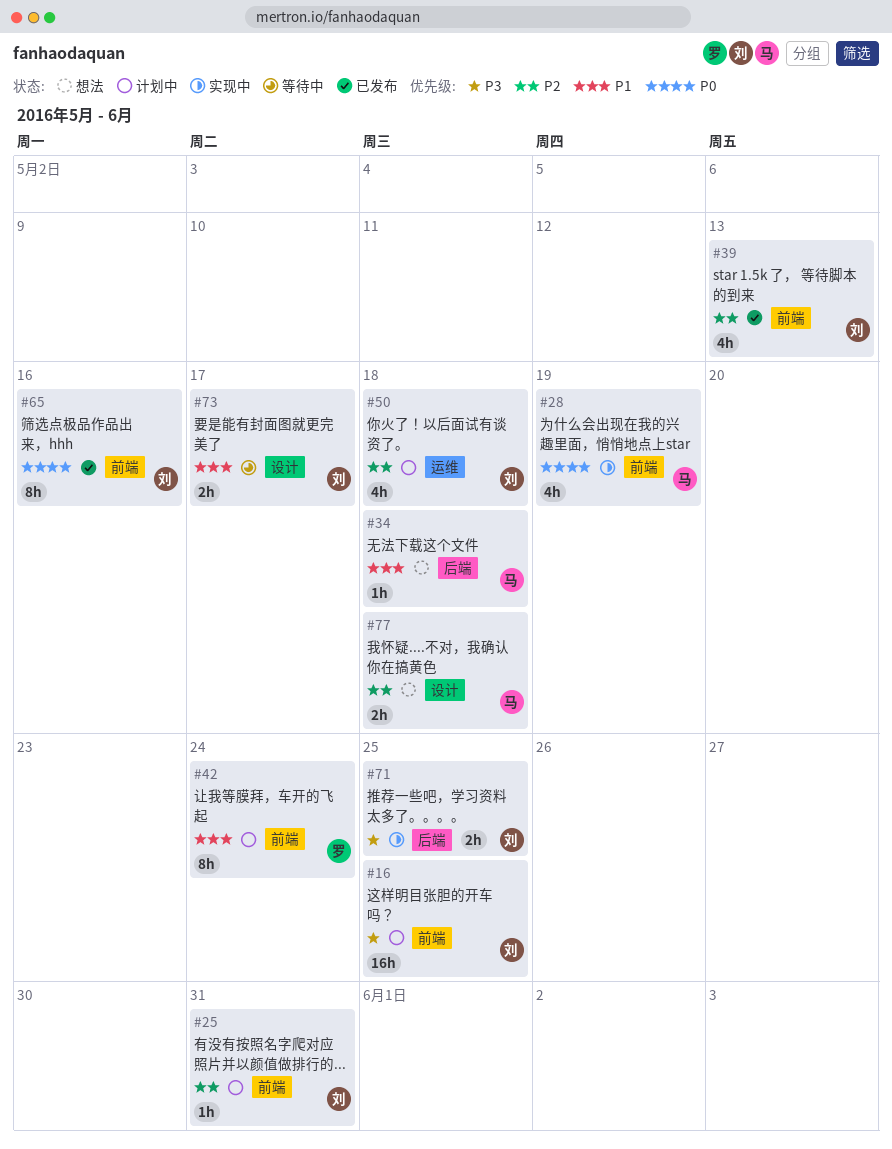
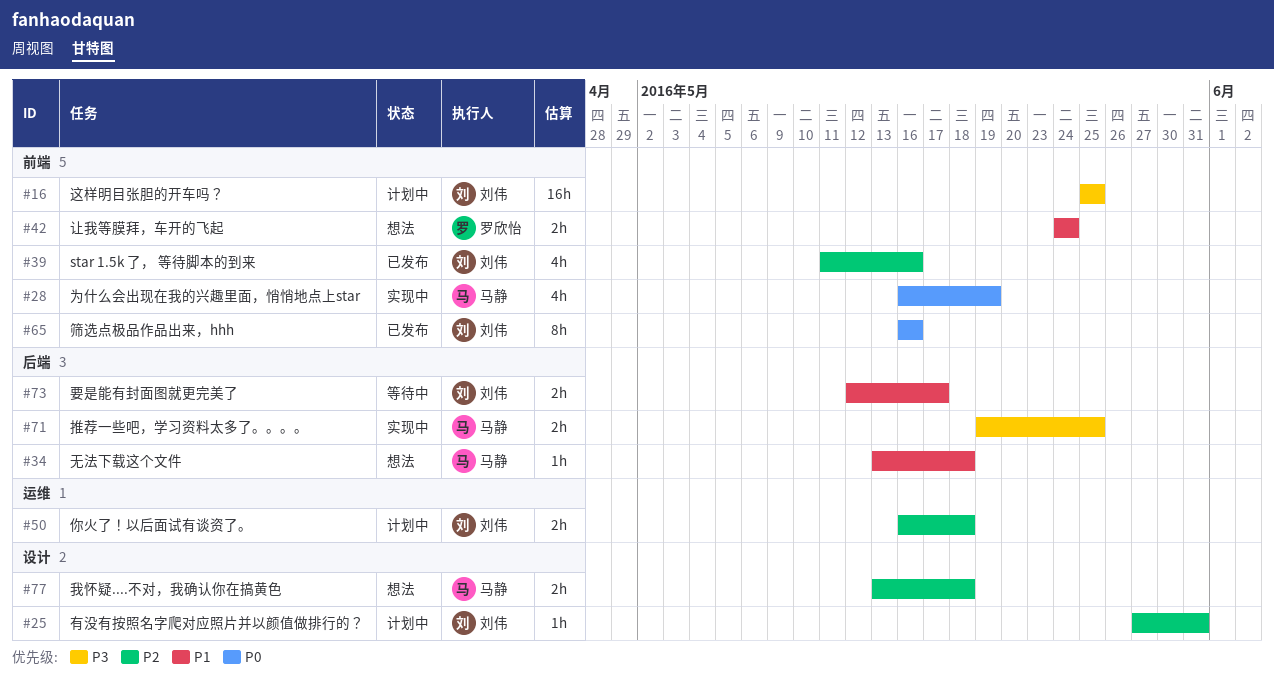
#25, label: 前端 -> 设计
#39, due: May 13 -> May 16
#42, status: 计划中 -> 想法
#42, estimate: 8h -> 2h
#50, estimate: 4h -> 2h
#71, owner: 刘伟 -> 马静
#73, label: 设计 -> 后端

